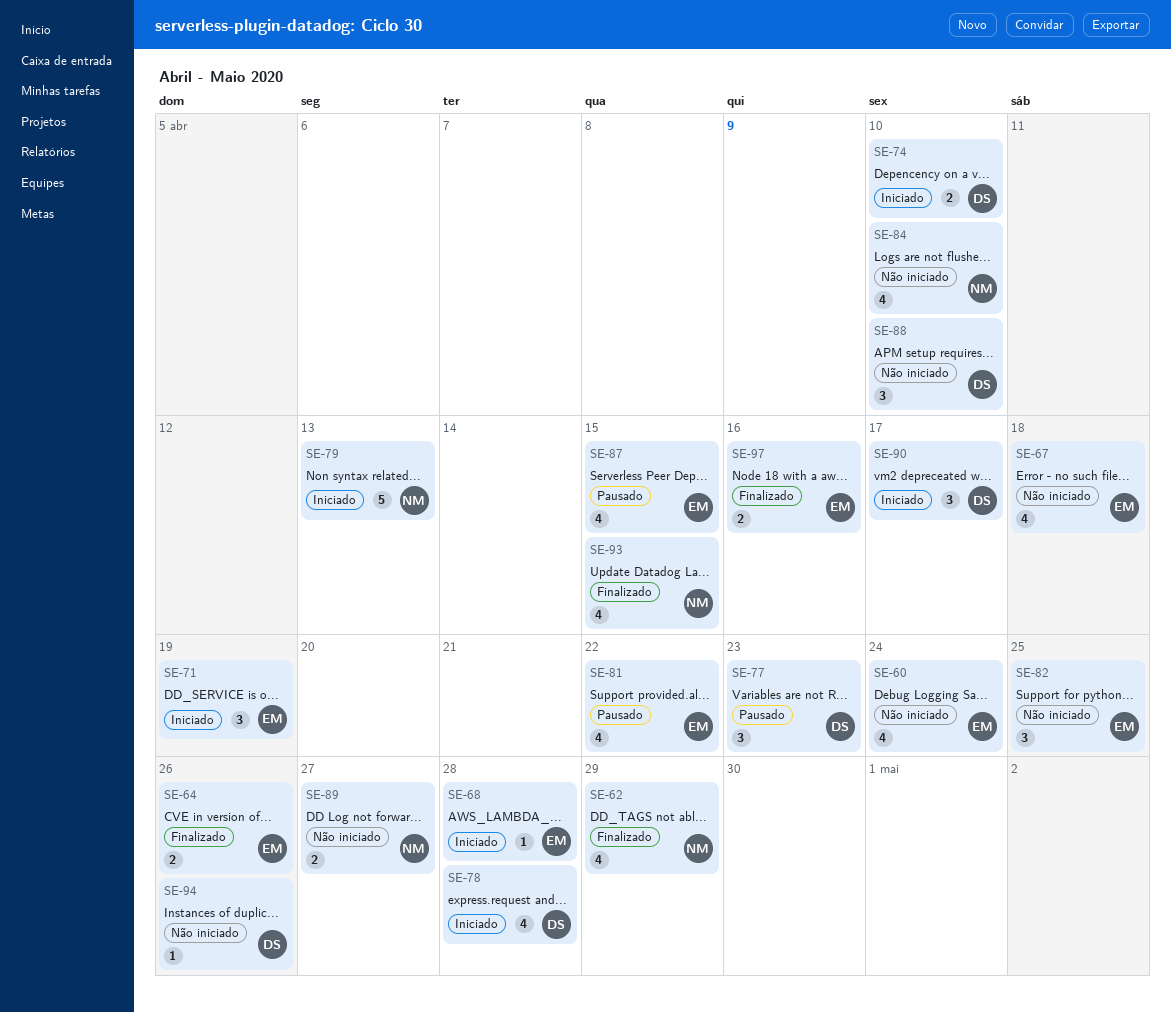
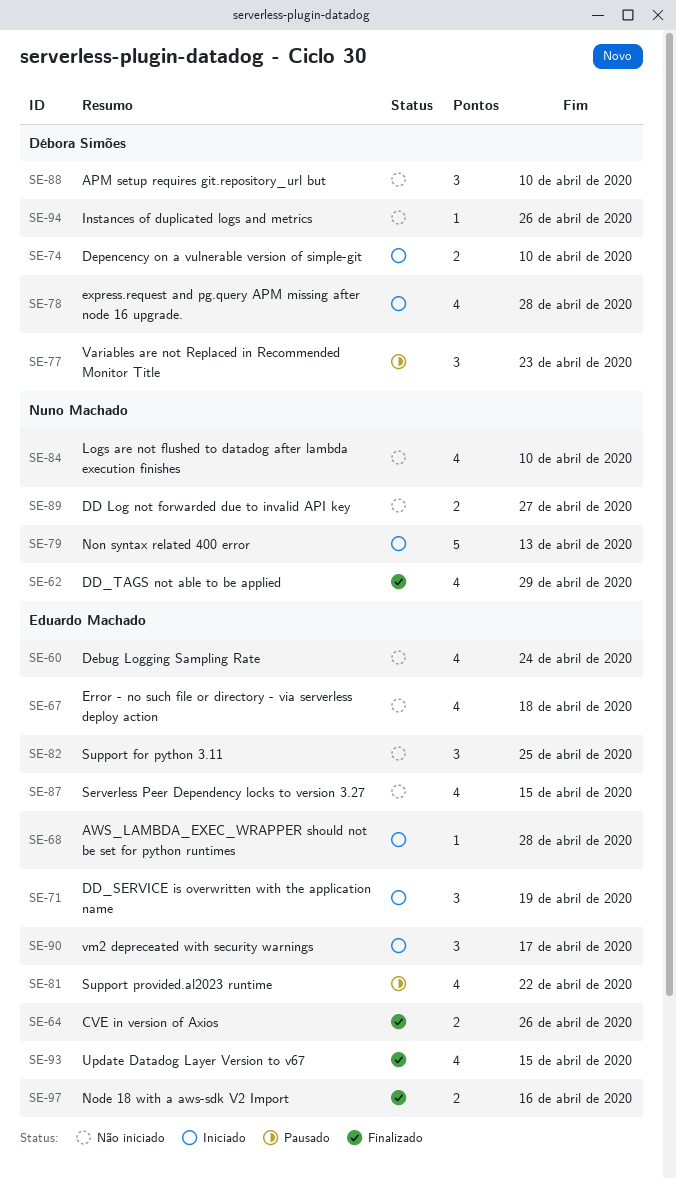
SE-87, status: Pausado -> Não iniciado
SE-90, owner: Débora Simões -> Eduardo Machado
SE-93, owner: Nuno Machado -> Eduardo Machado

